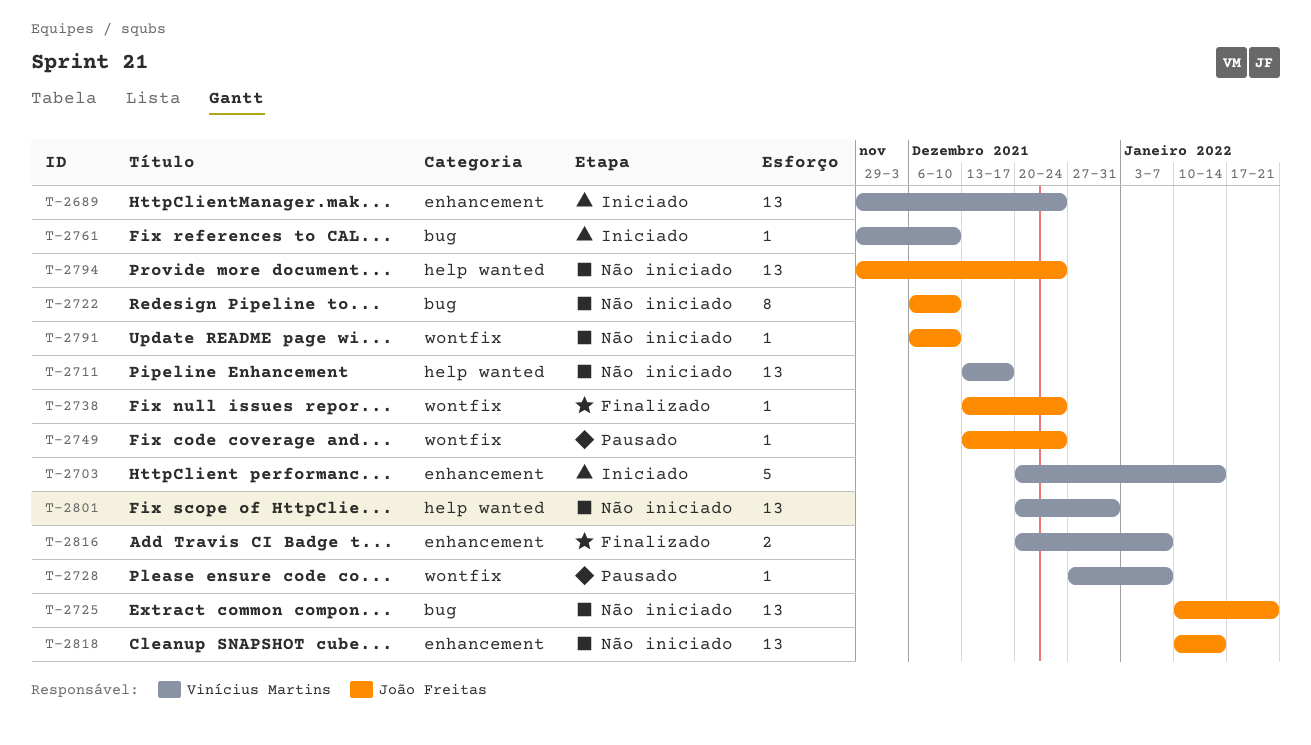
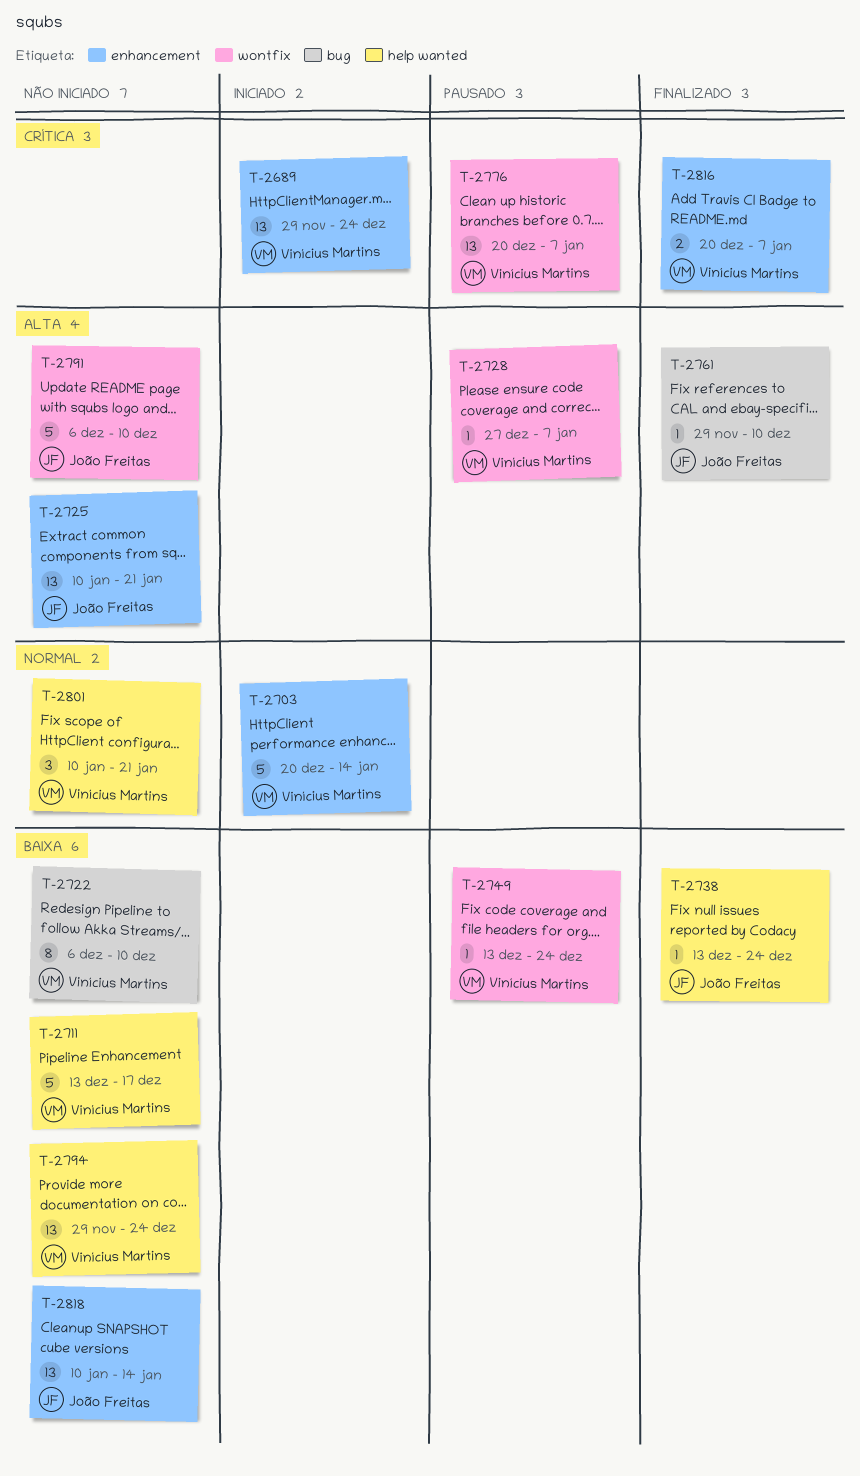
T-2711, estimate: 13 -> 5
T-2722, owner: João Freitas -> Vinícius Martins
T-2725, label: bug -> enhancement
T-2738, label: wontfix -> help wanted
T-2749, owner: João Freitas -> Vinícius Martins
T-2761, status: Iniciado -> Finalizado
T-2761, owner: Vinícius Martins -> João Freitas
T-2776: none -> present
T-2791, estimate: 1 -> 5
T-2794, owner: João Freitas -> Vinícius Martins
T-2801, estimate: 13 -> 3
T-2801, start: Dec 20 -> Jan 10
T-2801, due: Dec 31 -> Jan 21

